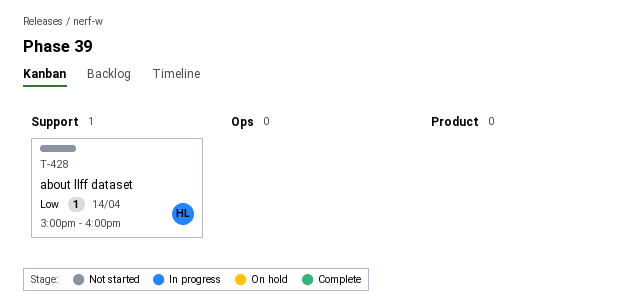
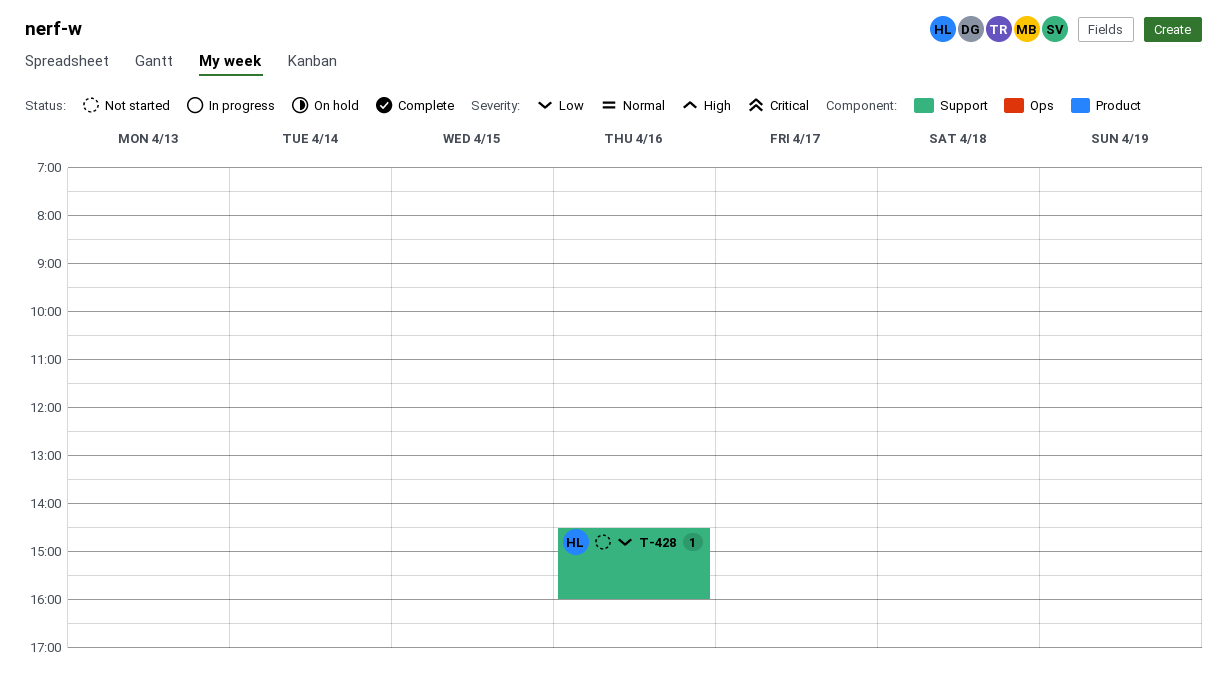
T-428, day: Apr 14 -> Apr 16
T-428, begins: 15:00 -> 14:30

